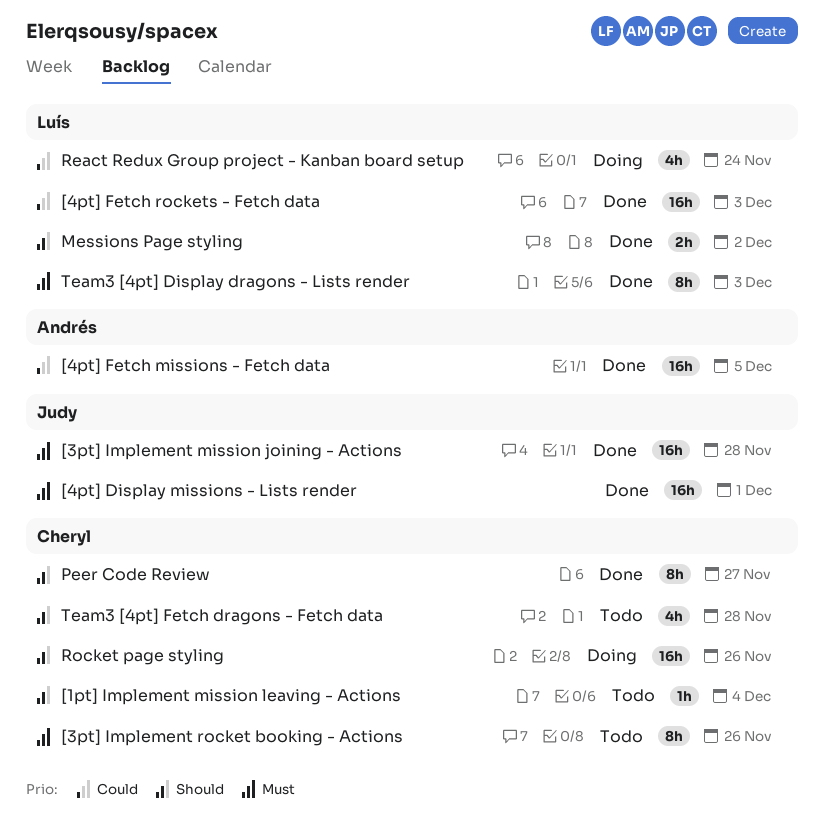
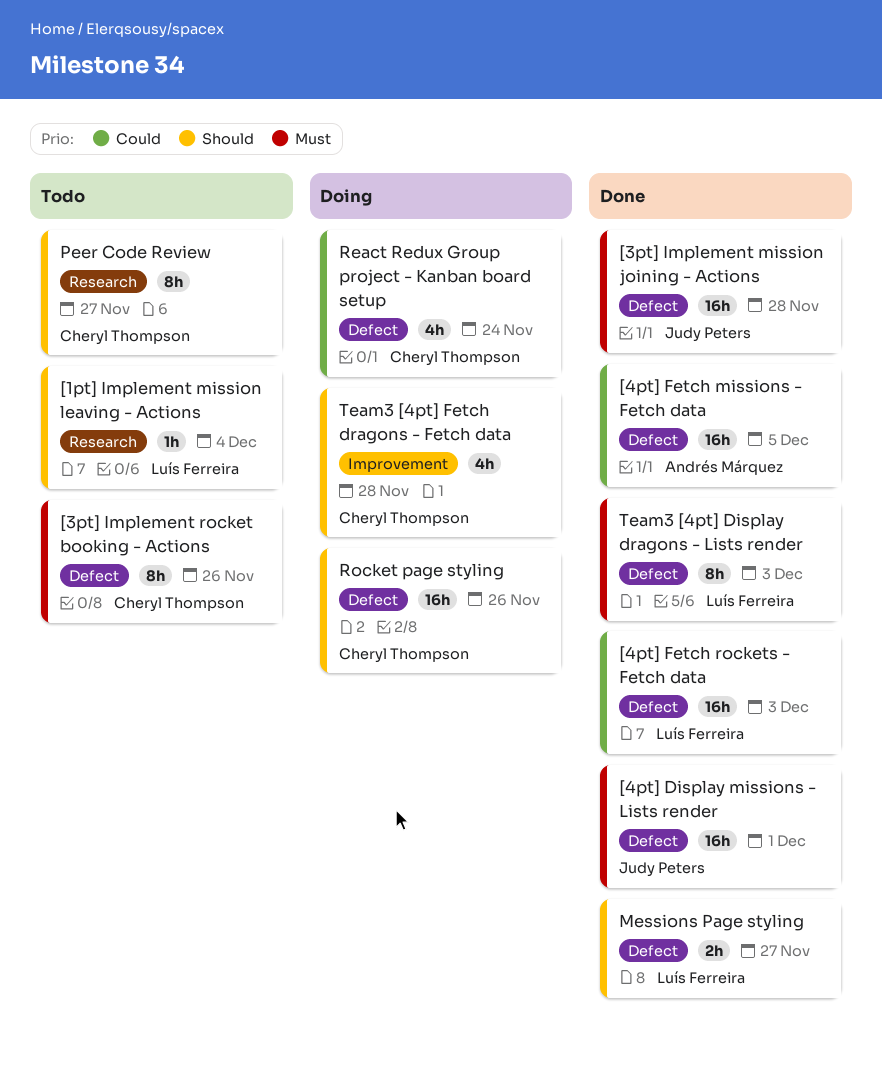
[1pt] Implement mission leaving - Actions, owner: Cheryl Thompson -> Luís Ferreira
Messions Page styling, due: Dec 2 -> Nov 27
Peer Code Review, status: Done -> Todo
React Redux Group project - Kanban board setup, owner: Luís Ferreira -> Cheryl Thompson
Team3 [4pt] Fetch dragons - Fetch data, status: Todo -> Doing

